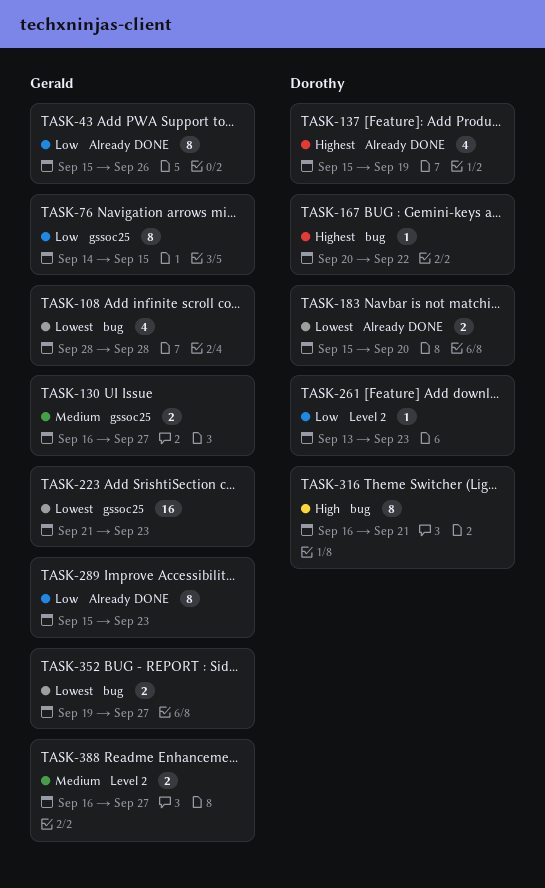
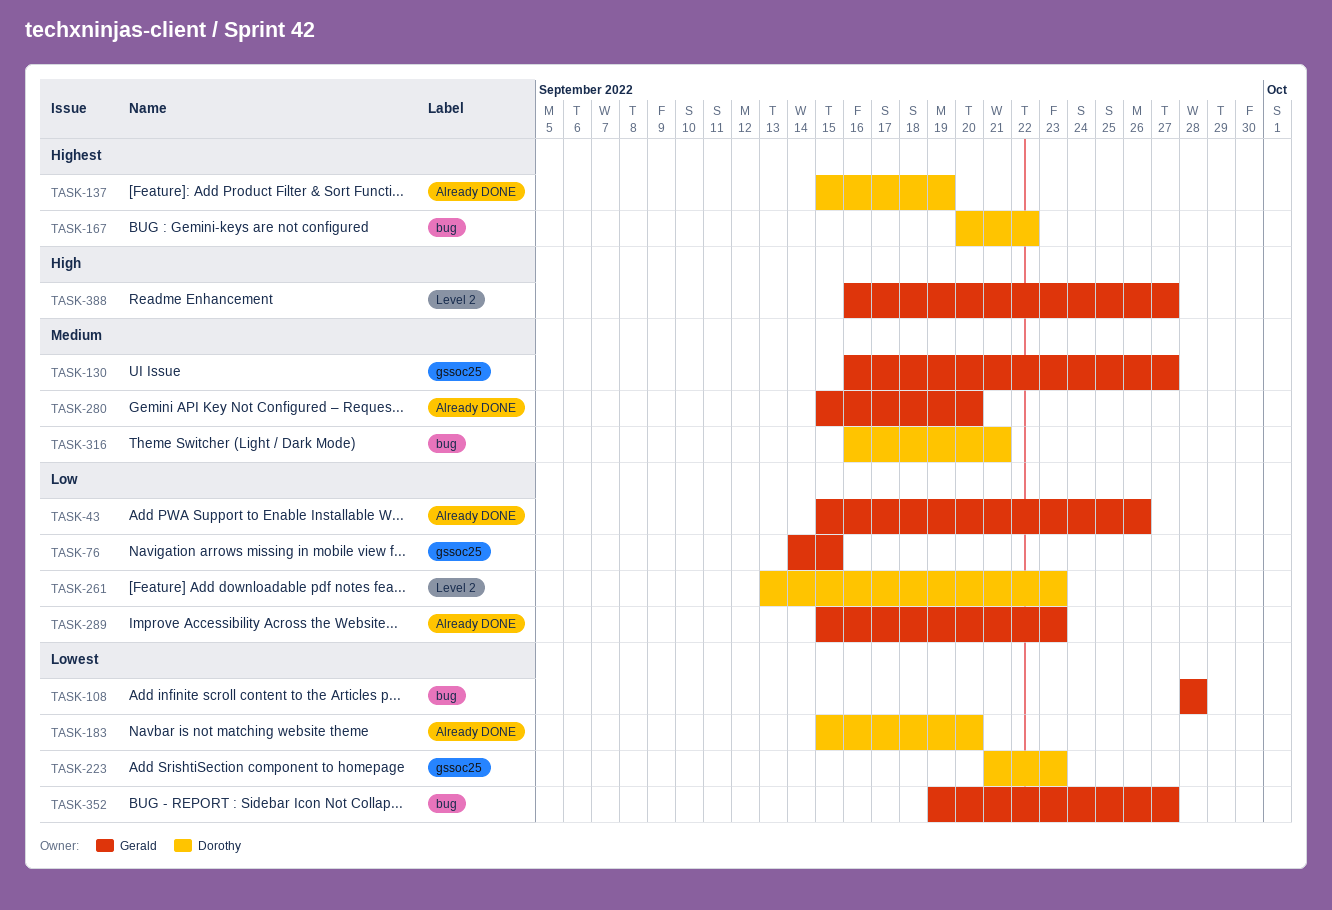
TASK-223, owner: Gerald -> Dorothy
TASK-280: none -> present
TASK-316, priority: High -> Medium
TASK-388, priority: Medium -> High

